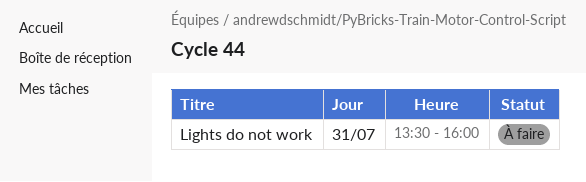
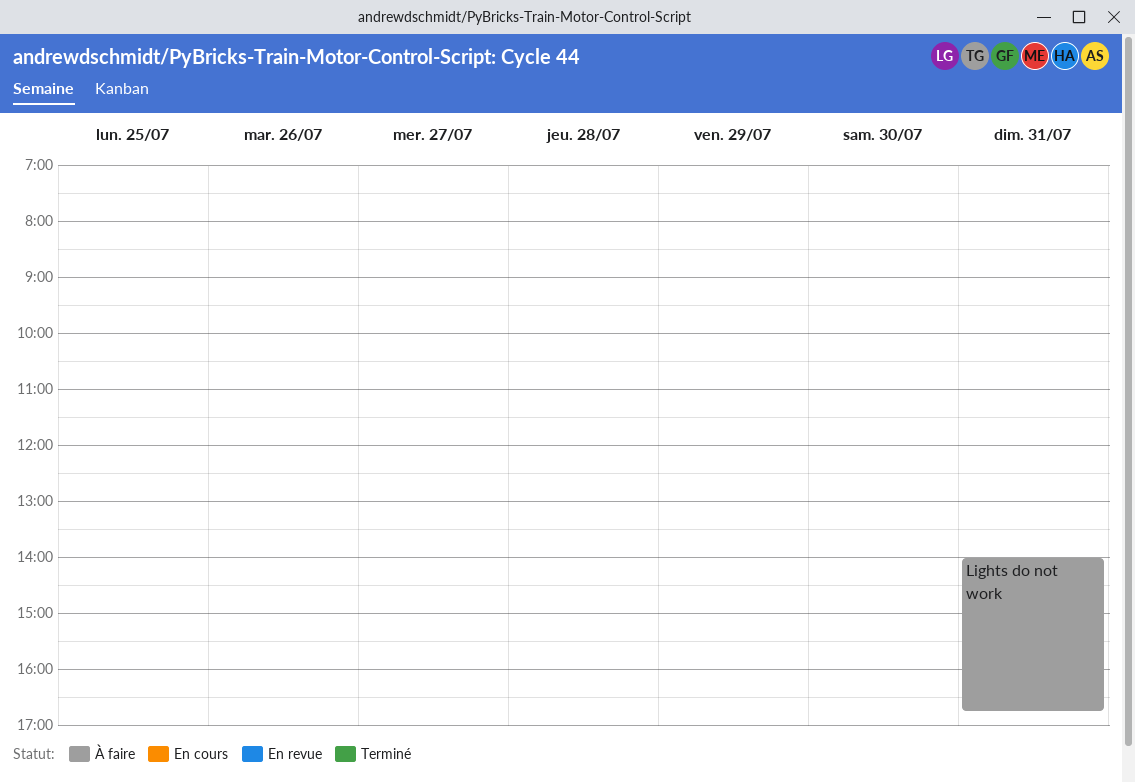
Lights do not work, begins: 13:30 -> 14:00
Lights do not work, ends: 16:00 -> 16:45

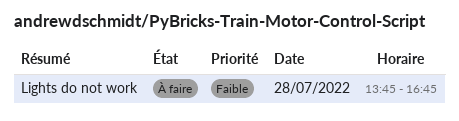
Lights do not work, day: Jul 31 -> Jul 28
Lights do not work, begins: 14:00 -> 13:45

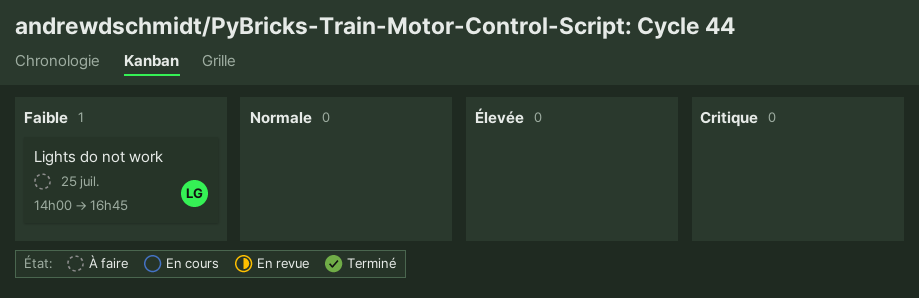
Lights do not work, day: Jul 28 -> Jul 25
Lights do not work, begins: 13:45 -> 14:00

